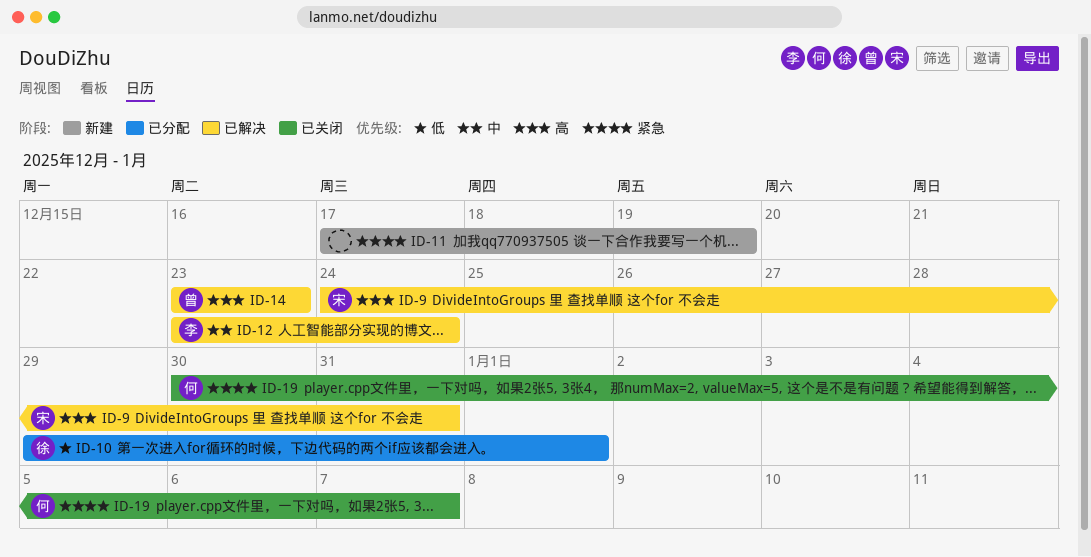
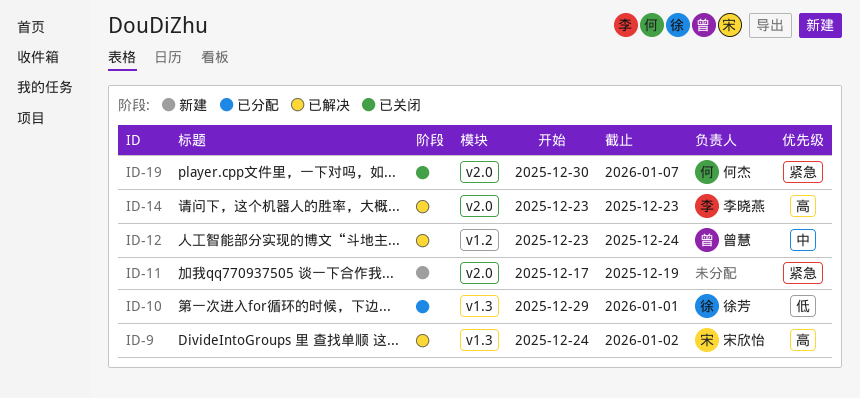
ID-9, due: Dec 31 -> Jan 2
ID-12, owner: 李晓燕 -> 曾慧
ID-14, owner: 曾慧 -> 李晓燕

